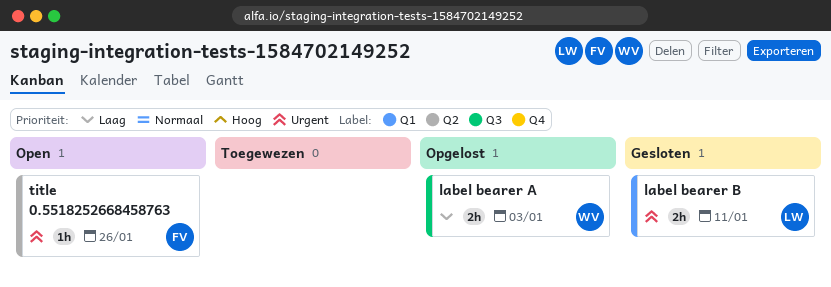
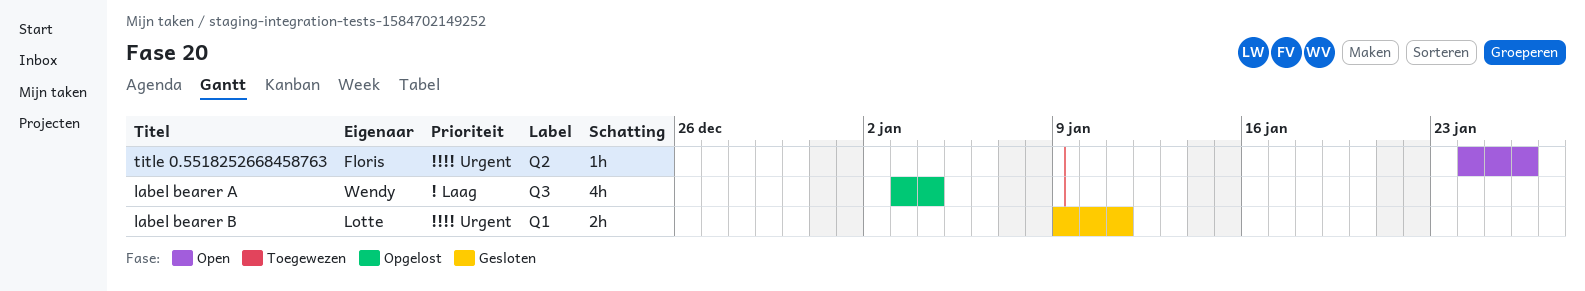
label bearer A, estimate: 2h -> 4h
label bearer A, due: Jan 3 -> Jan 4

